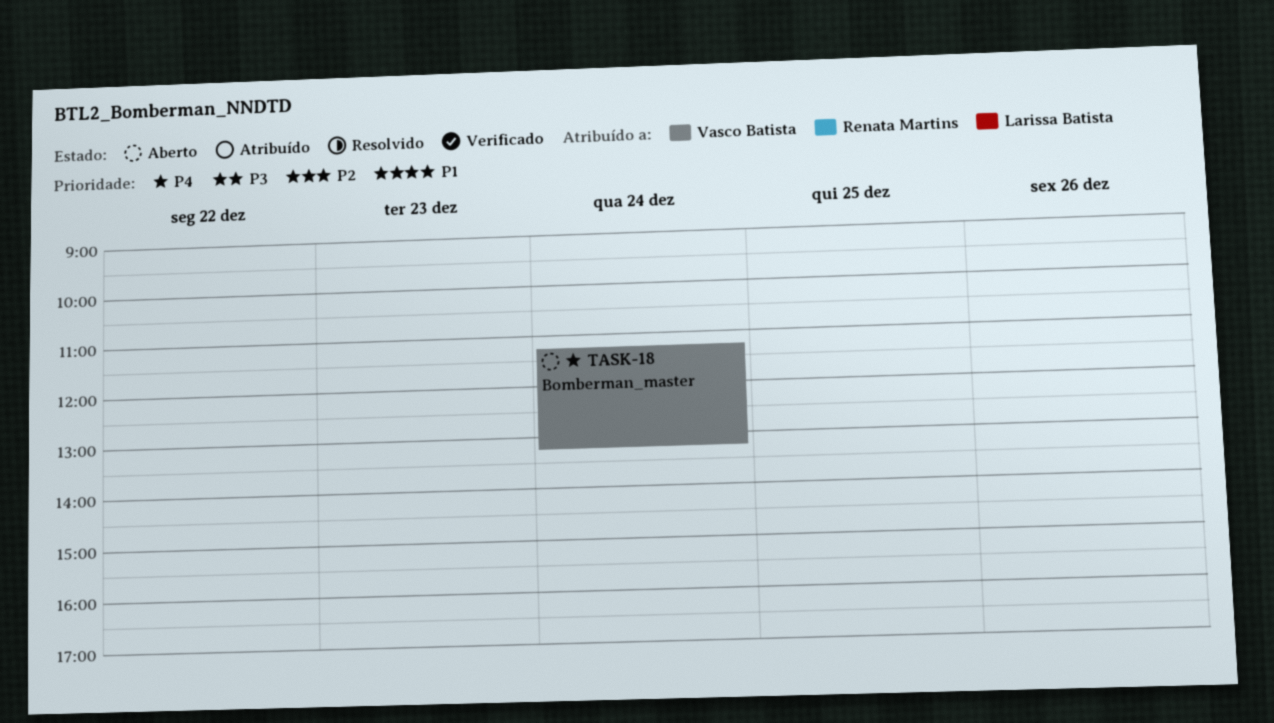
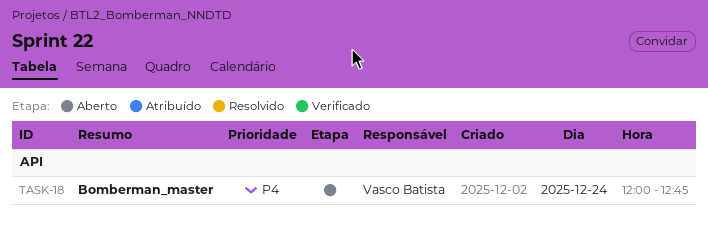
TASK-18, begins: 11:15 -> 12:00
TASK-18, ends: 13:15 -> 12:45

